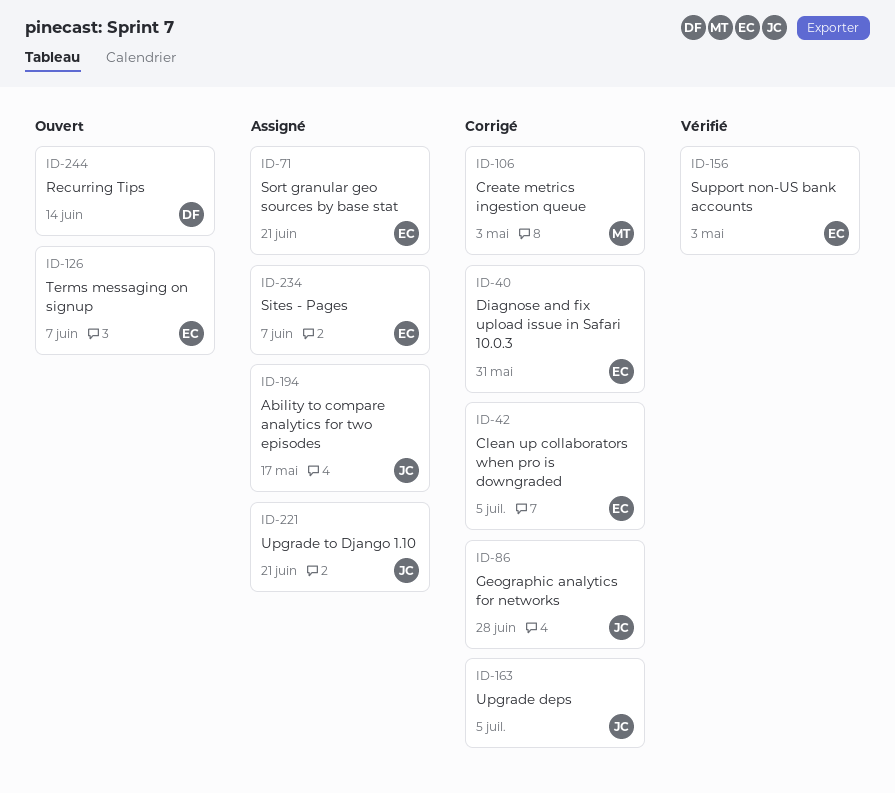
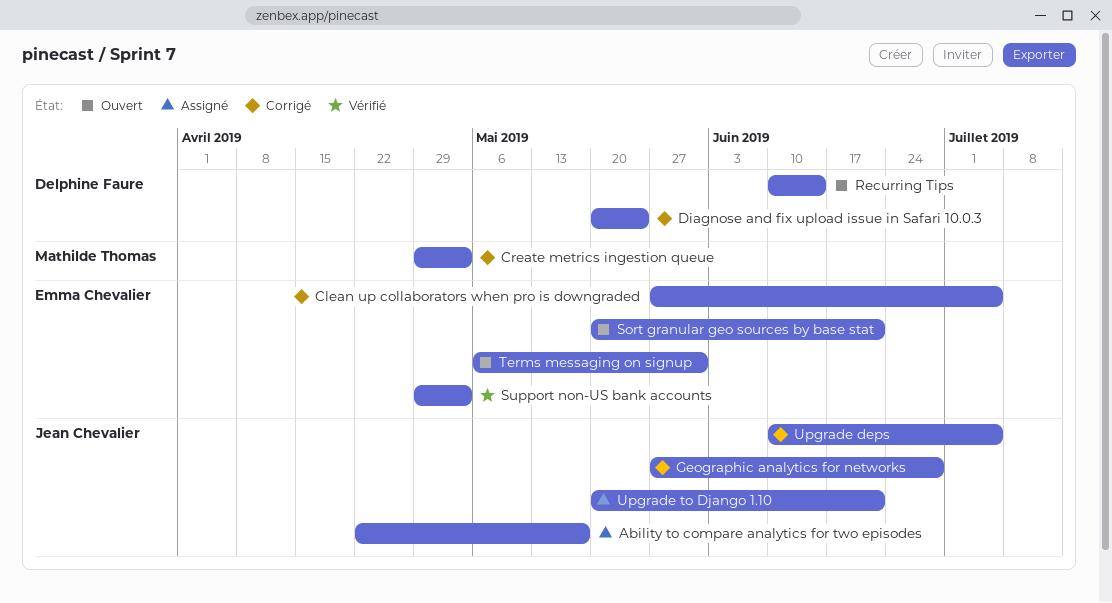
Diagnose and fix upload issue in Safari 10.0.3, owner: Emma Chevalier -> Delphine Faure
Diagnose and fix upload issue in Safari 10.0.3, due: May 31 -> May 24
Sites - Pages: present -> none
Sort granular geo sources by base stat, status: Assigné -> Ouvert
Terms messaging on signup, due: Jun 7 -> May 31

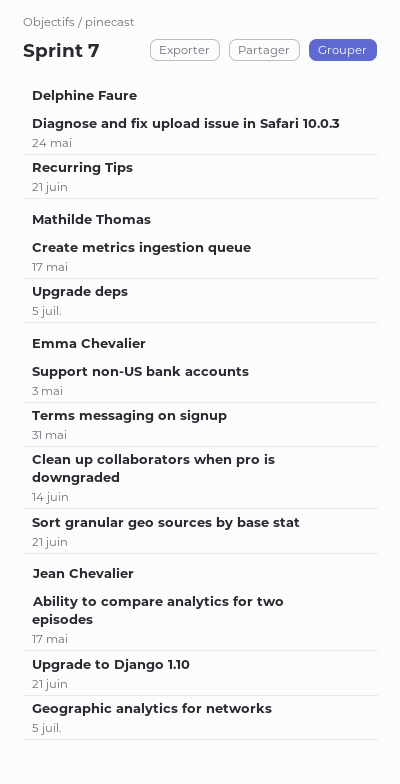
Clean up collaborators when pro is downgraded, due: Jul 5 -> Jun 14
Create metrics ingestion queue, due: May 3 -> May 17
Geographic analytics for networks, due: Jun 28 -> Jul 5
Recurring Tips, due: Jun 14 -> Jun 21
Upgrade deps, owner: Jean Chevalier -> Mathilde Thomas

